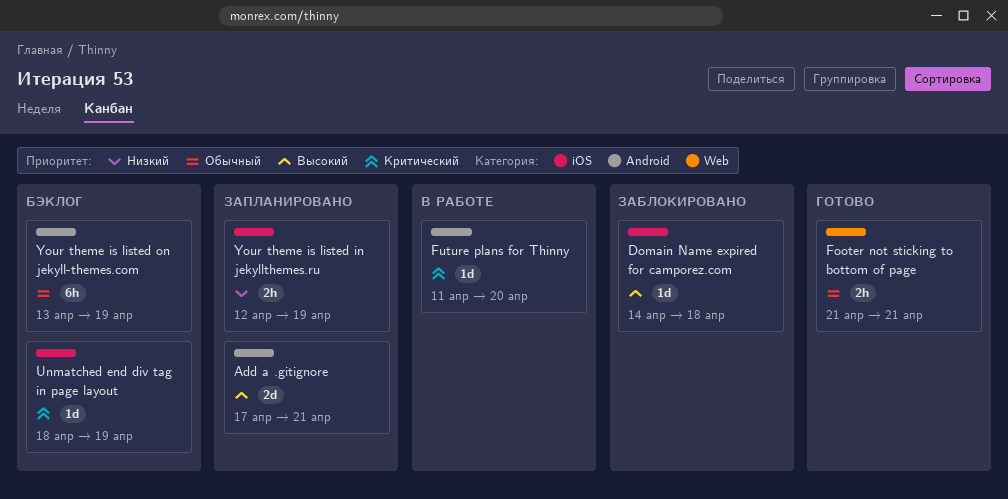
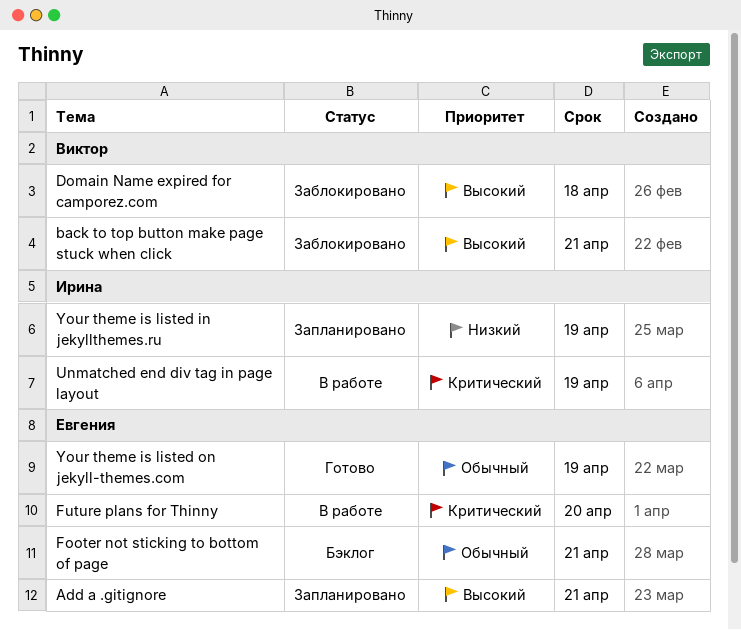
back to top button make page stuck when click: none -> present
Footer not sticking to bottom of page, status: Готово -> Бэклог
Unmatched end div tag in page layout, status: Бэклог -> В работе
Your theme is listed on jekyll-themes.com, status: Бэклог -> Готово

